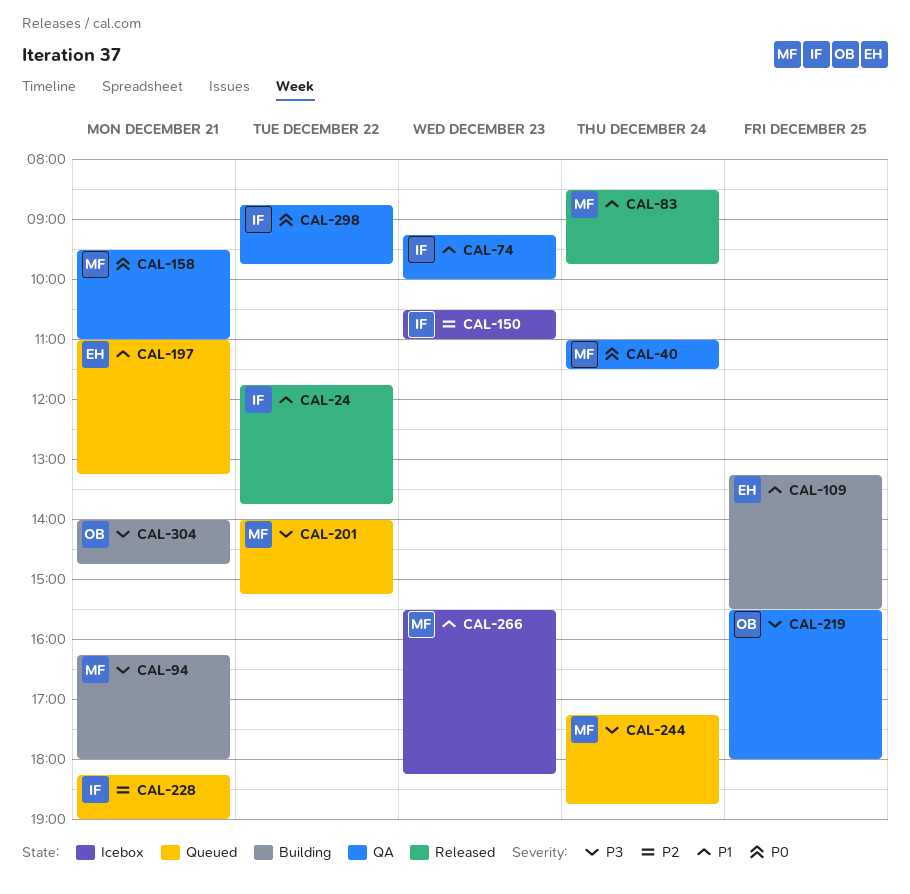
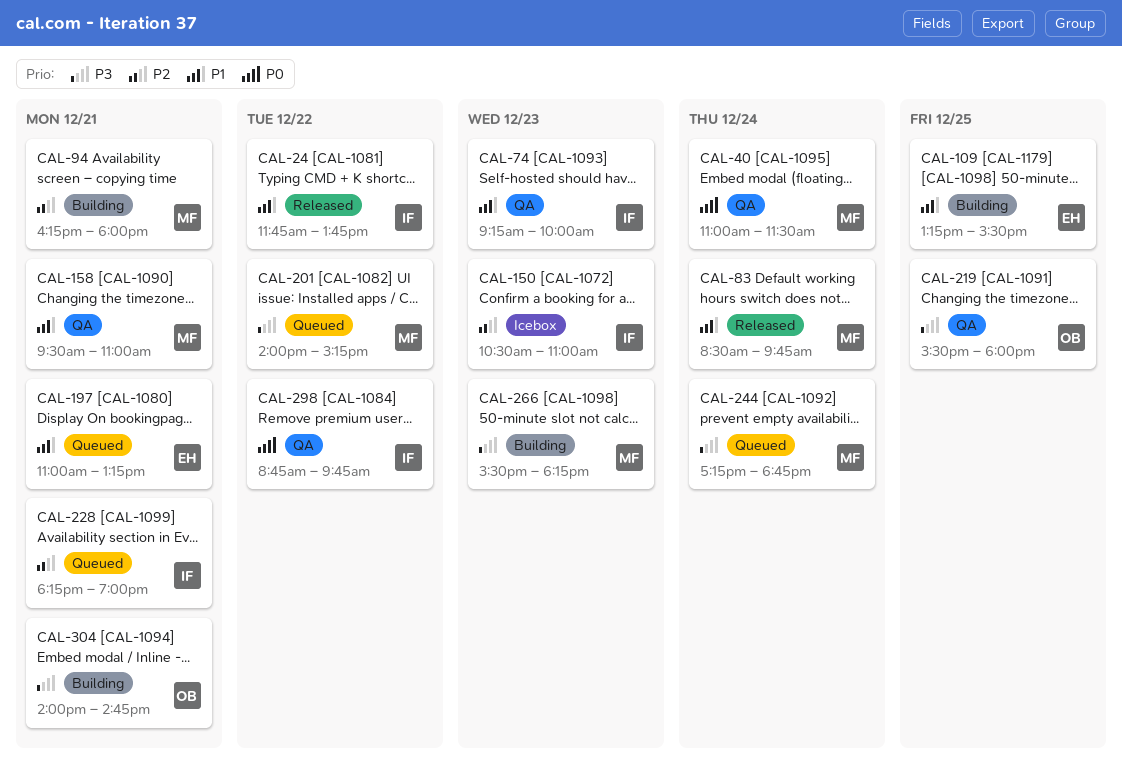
CAL-94, priority: P3 -> P2
CAL-158, priority: P0 -> P1
CAL-266, status: Icebox -> Building
CAL-266, priority: P1 -> P3

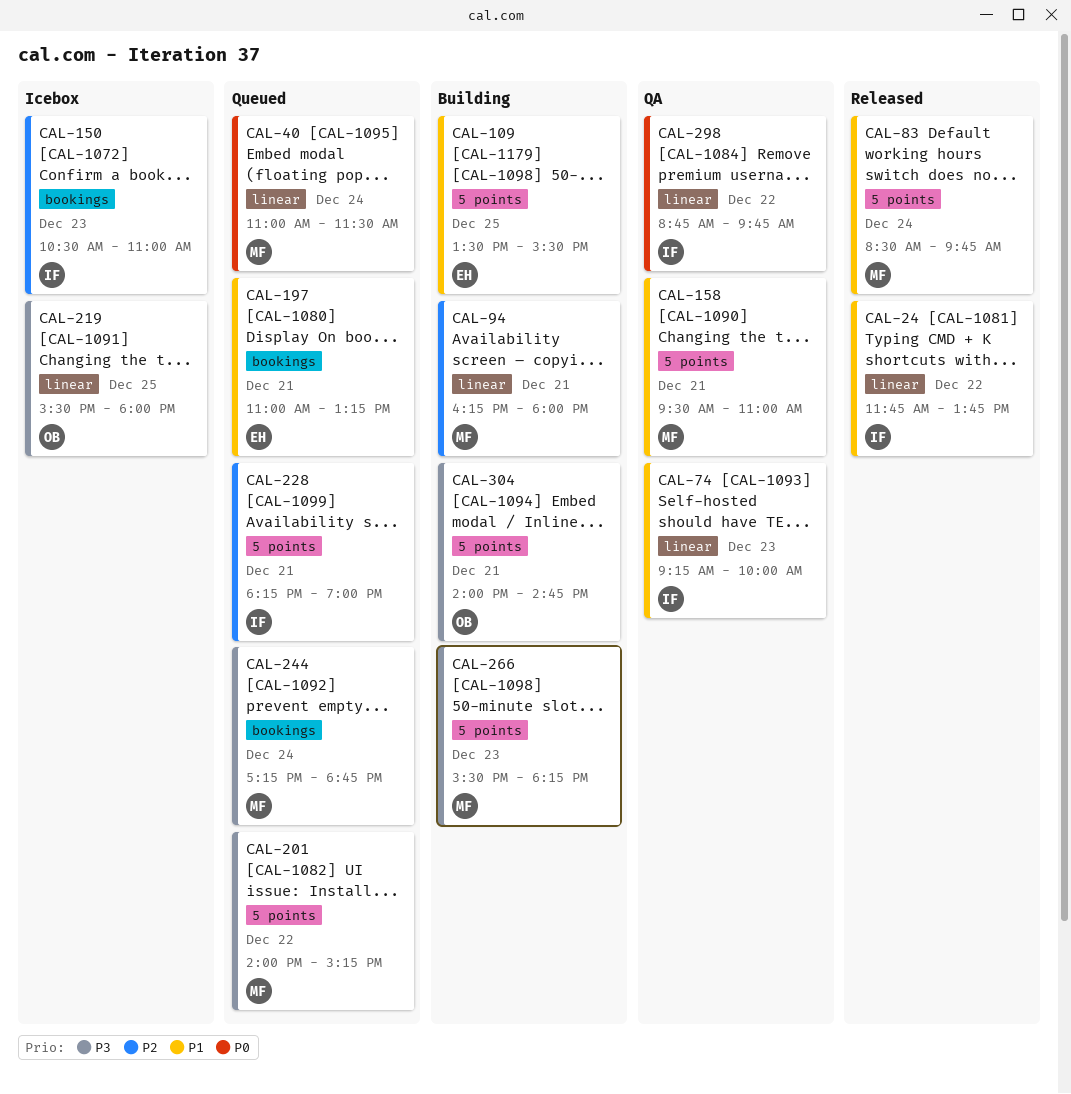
CAL-40, status: QA -> Queued
CAL-109, begins: 13:15 -> 13:30
CAL-219, status: QA -> Icebox

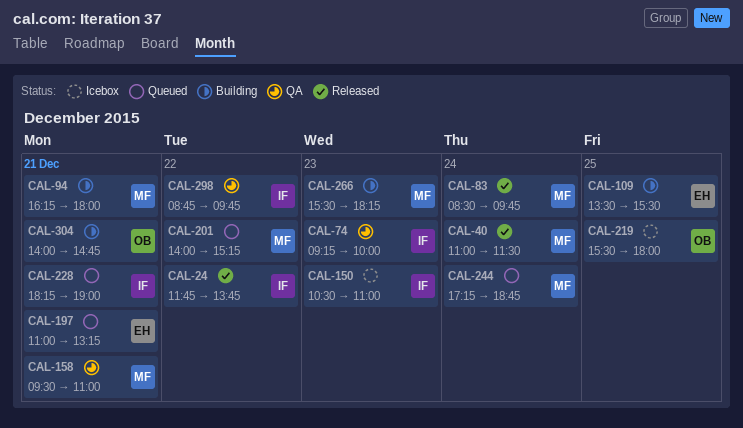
CAL-40, status: Queued -> Released

